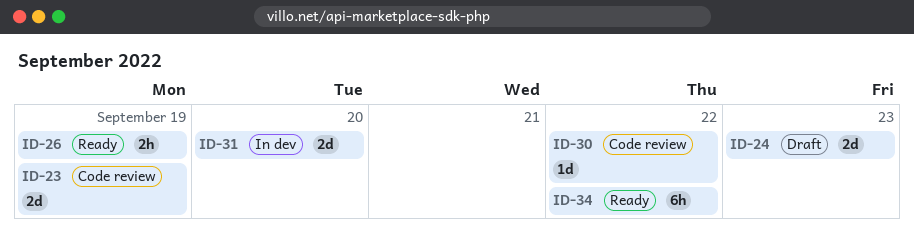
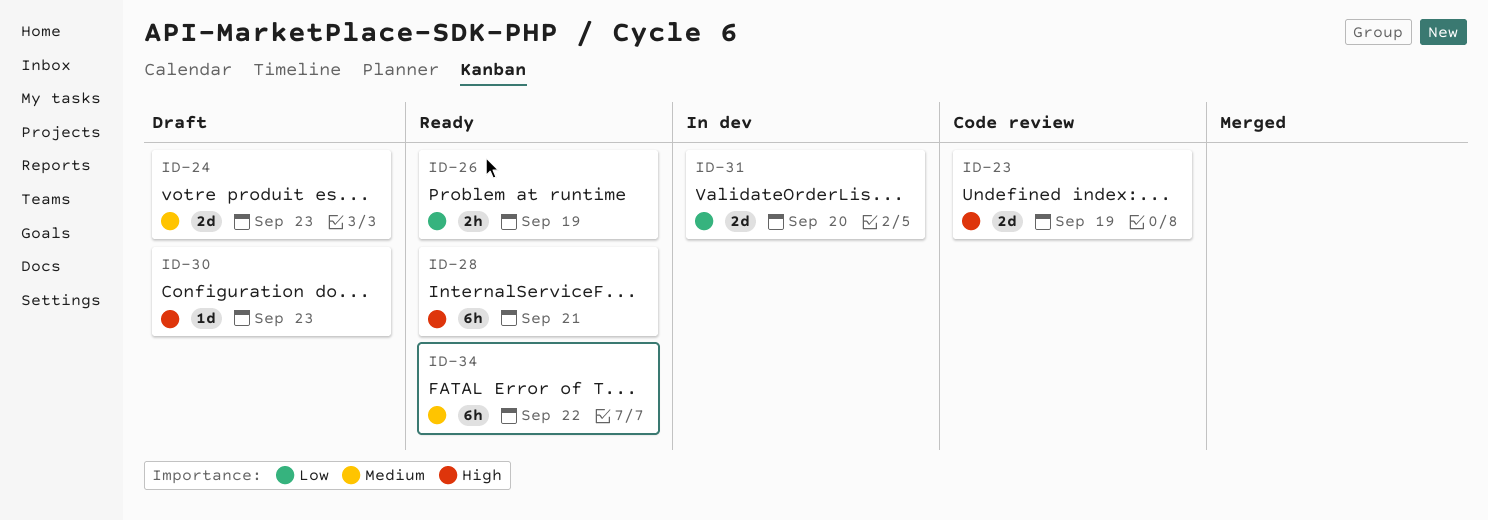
ID-28: none -> present
ID-30, status: Code review -> Draft
ID-30, due: Sep 22 -> Sep 23

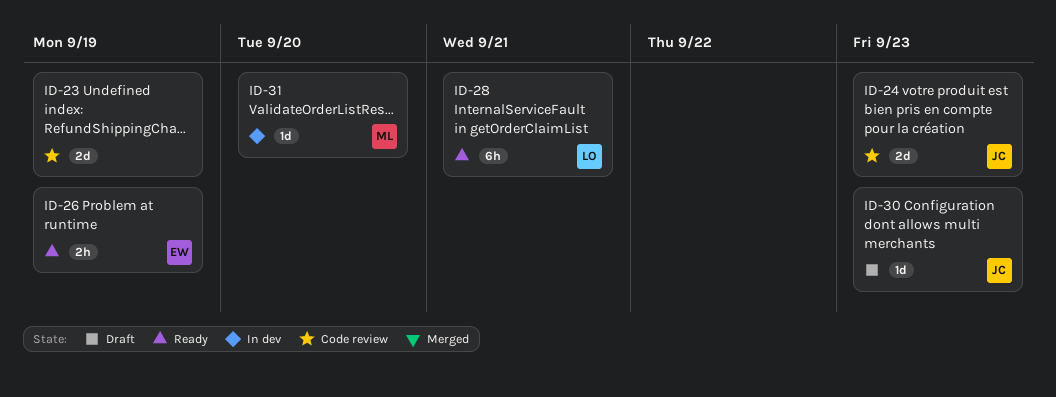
ID-24, status: Draft -> Code review
ID-31, estimate: 2d -> 1d
ID-34: present -> none

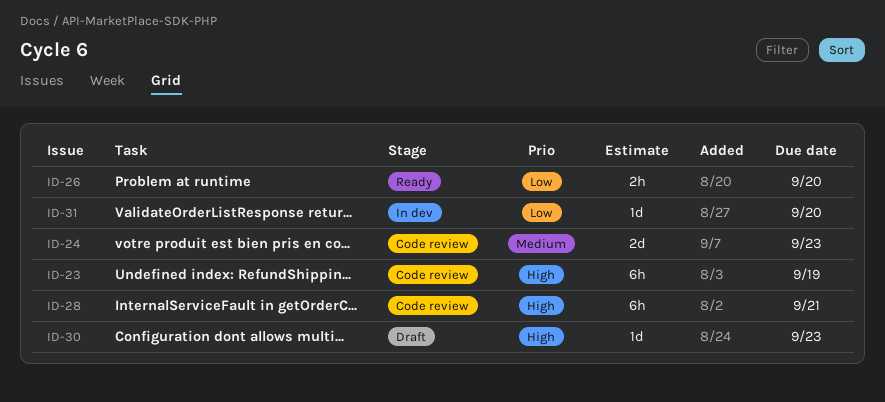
ID-23, estimate: 2d -> 6h
ID-26, due: Sep 19 -> Sep 20
ID-28, status: Ready -> Code review

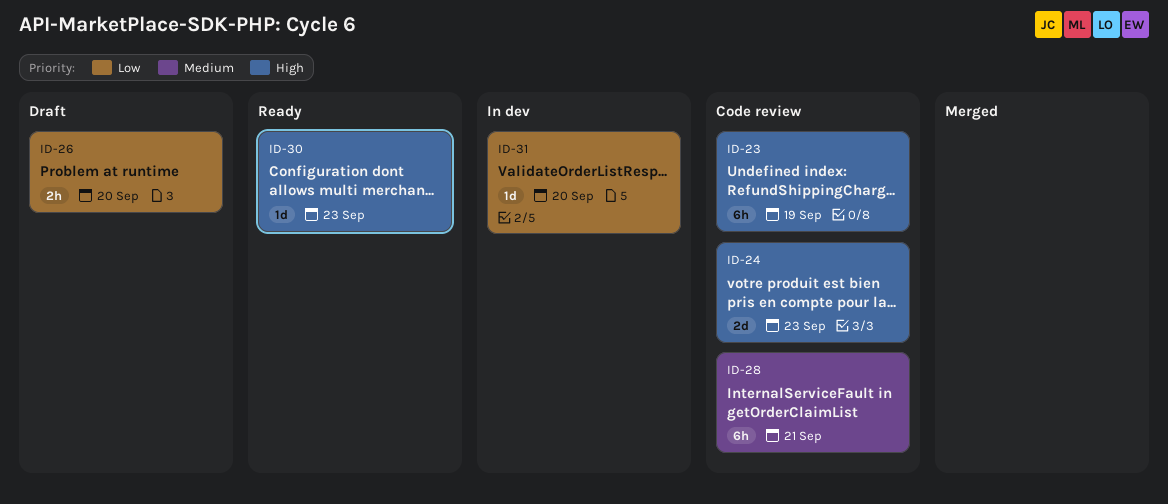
ID-24, priority: Medium -> High
ID-26, status: Ready -> Draft
ID-28, priority: High -> Medium
ID-30, status: Draft -> Ready

